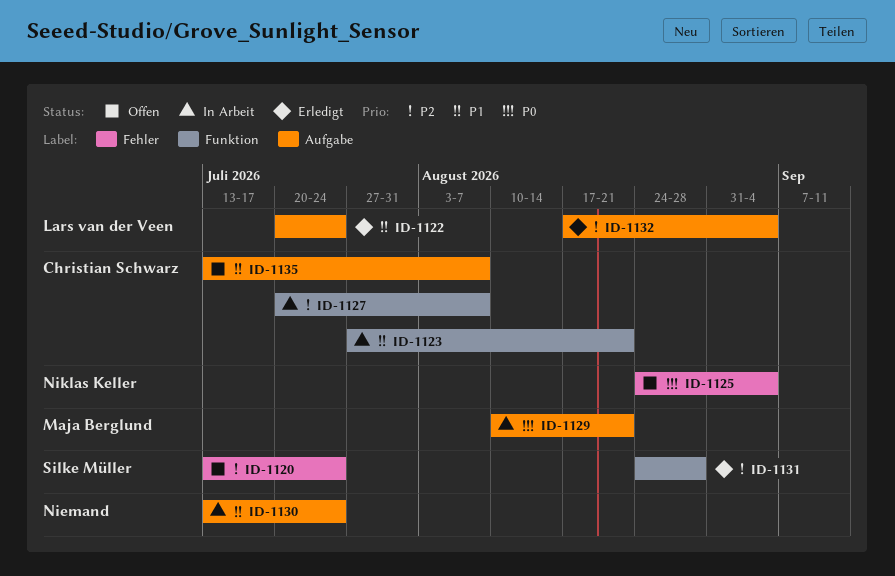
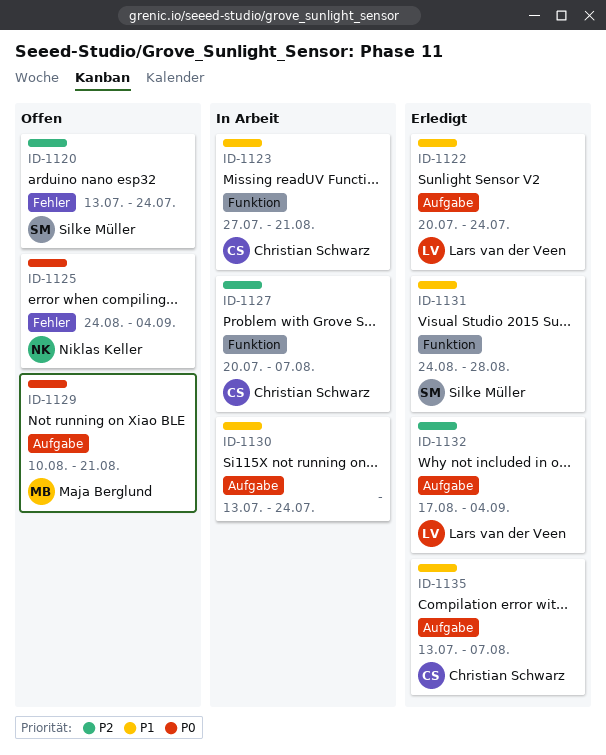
ID-1129, status: In Arbeit -> Offen
ID-1131, priority: P2 -> P1
ID-1135, status: Offen -> Erledigt

